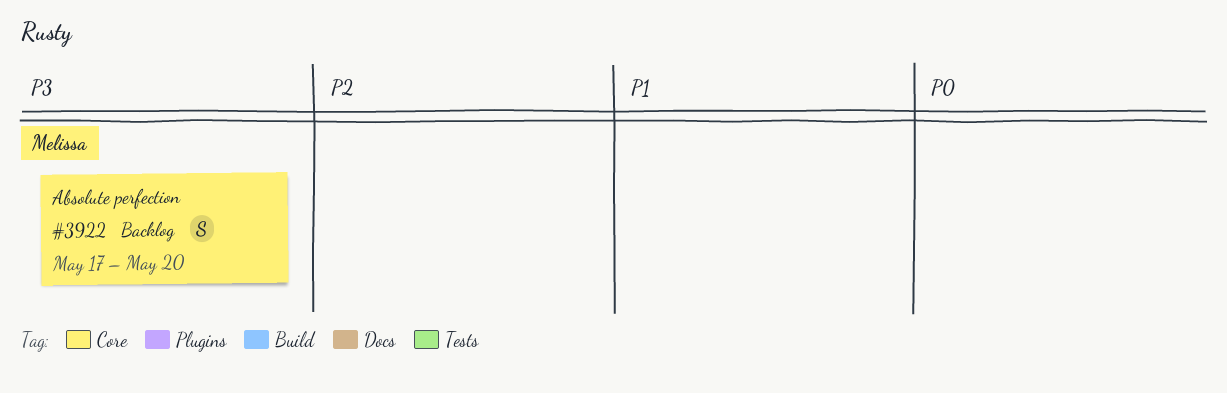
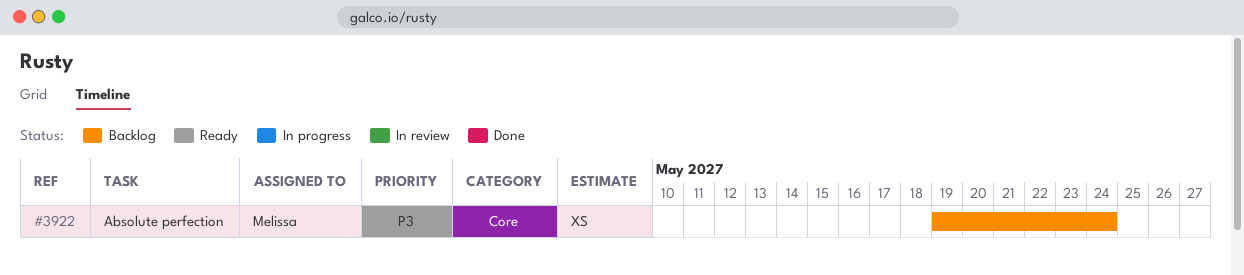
#3922, estimate: S -> XS
#3922, start: May 17 -> May 19
#3922, due: May 20 -> May 24

